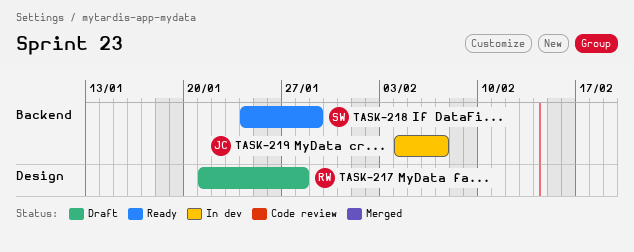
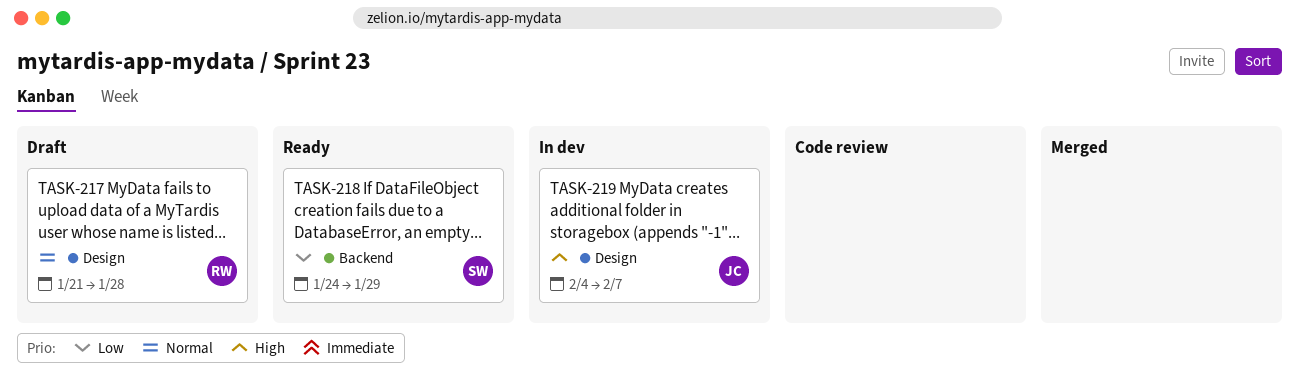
TASK-219, label: Backend -> Design

